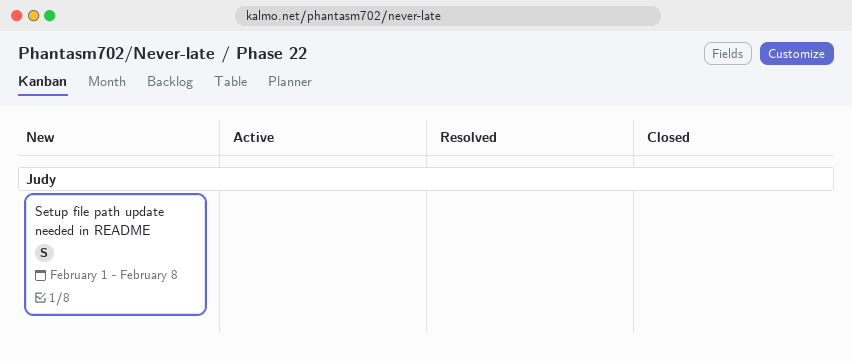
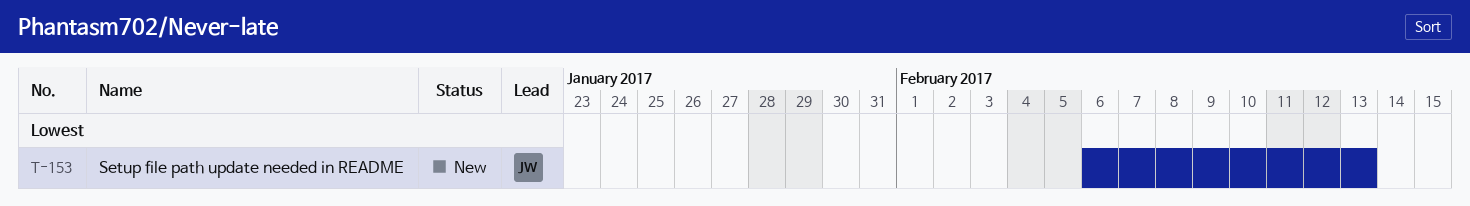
Setup file path update needed in README, start: Feb 1 -> Feb 6
Setup file path update needed in README, due: Feb 8 -> Feb 13

